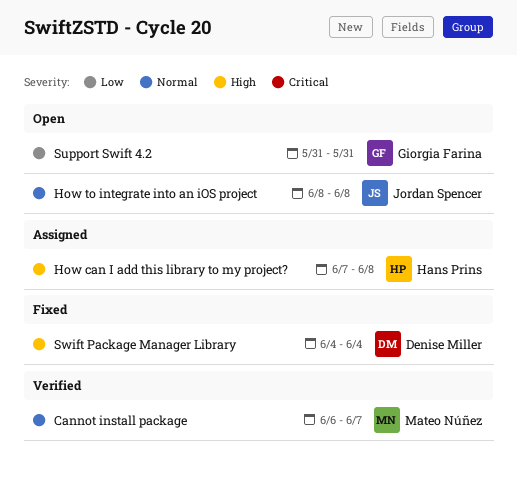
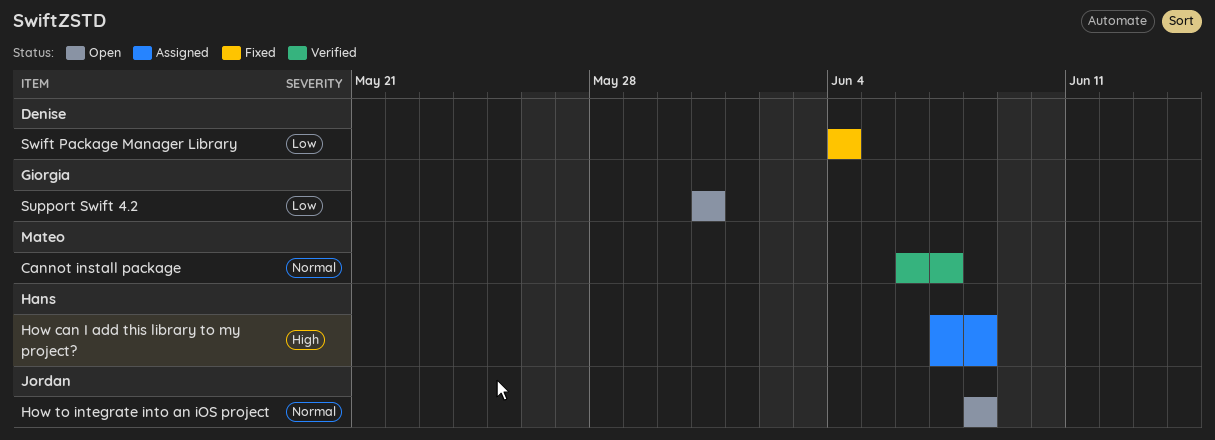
Swift Package Manager Library, priority: High -> Low

